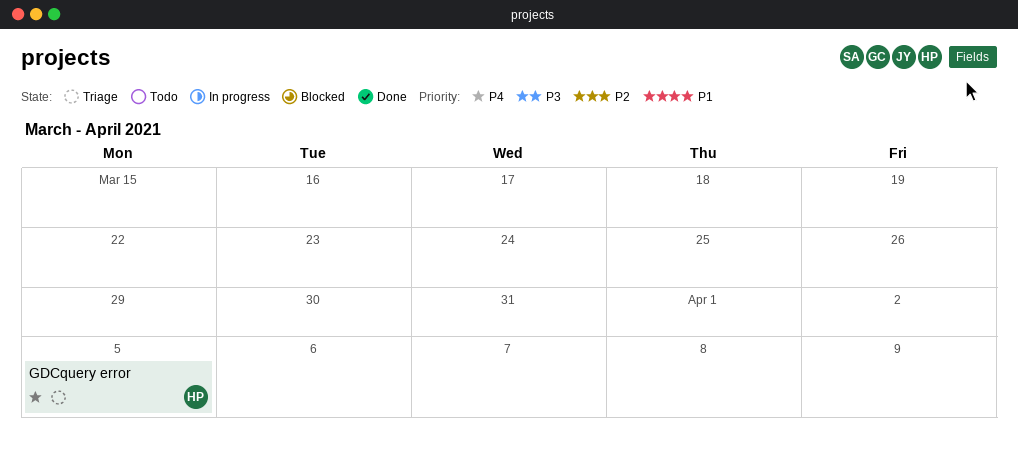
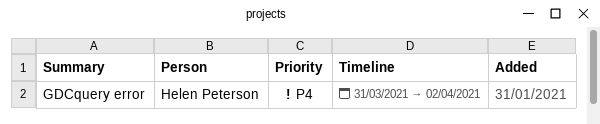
GDCquery error, due: Apr 5 -> Apr 2

